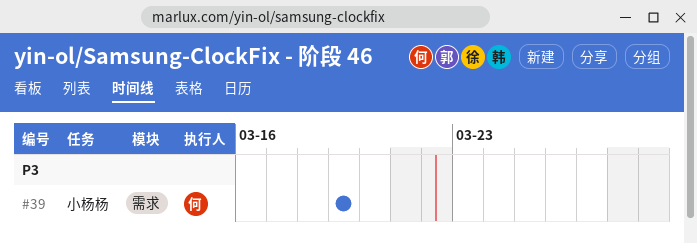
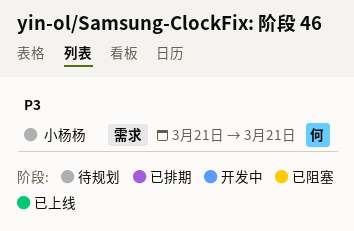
小杨杨, start: Mar 19 -> Mar 21
小杨杨, due: Mar 19 -> Mar 21

